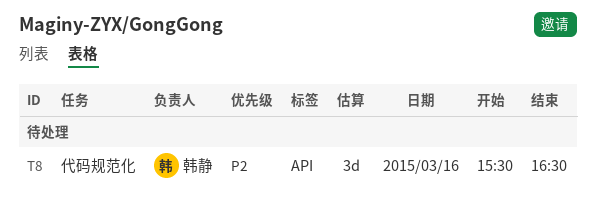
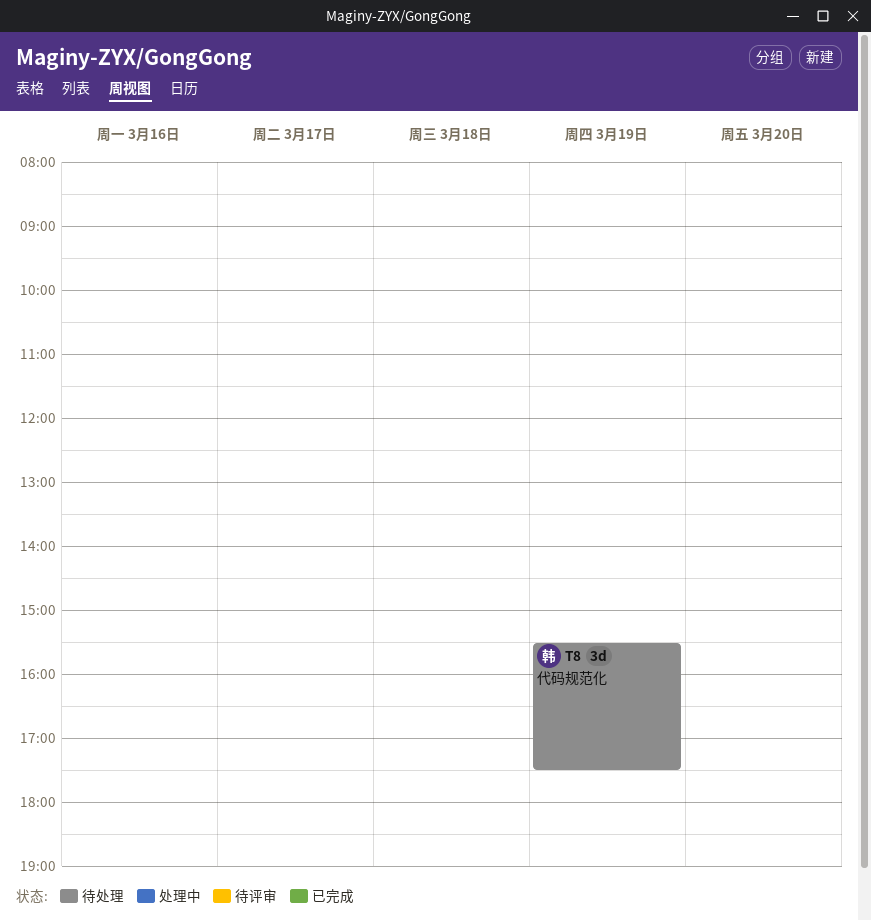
T8, day: Mar 16 -> Mar 19
T8, ends: 16:30 -> 17:30

